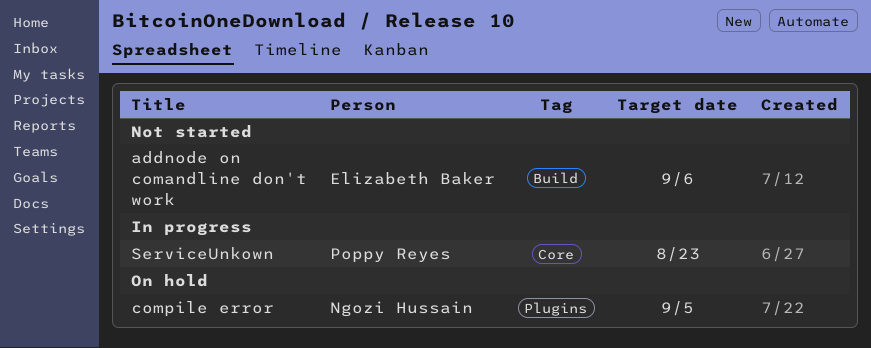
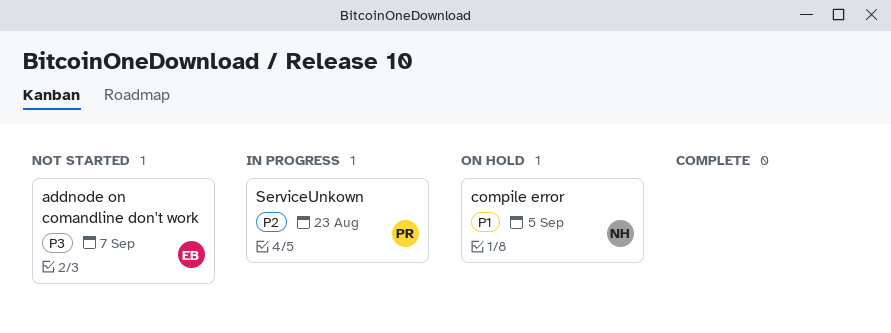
addnode on comandline don't work, due: Sep 6 -> Sep 7

